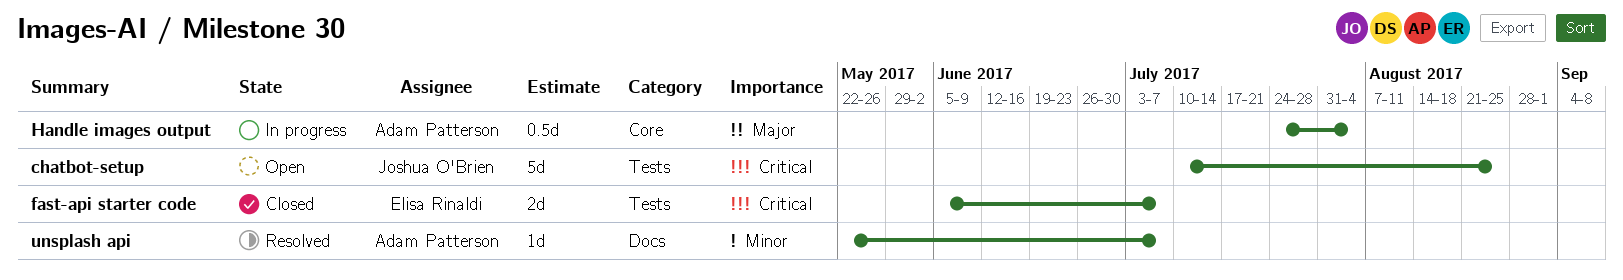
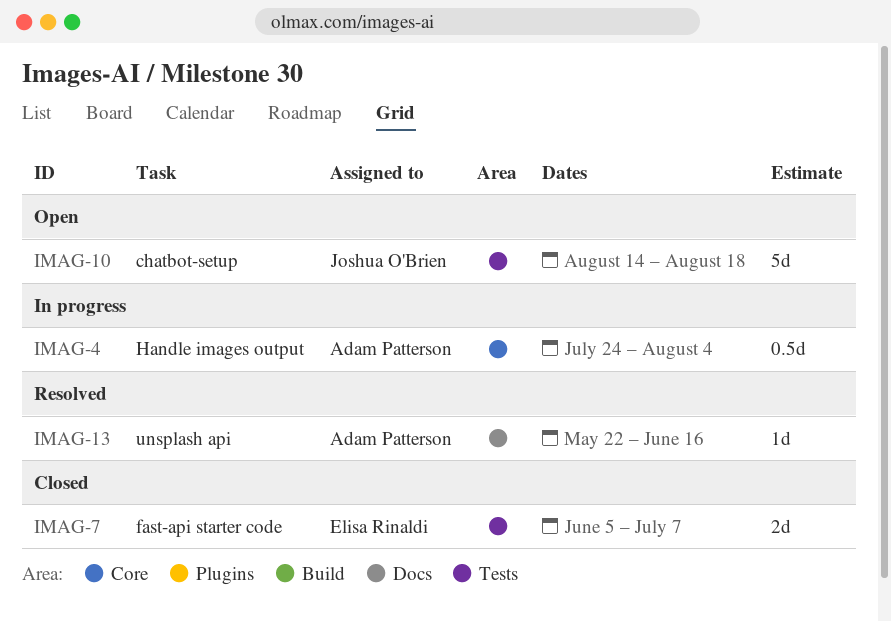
chatbot-setup, start: Jul 10 -> Aug 14
chatbot-setup, due: Aug 25 -> Aug 18
unsplash api, due: Jul 7 -> Jun 16

